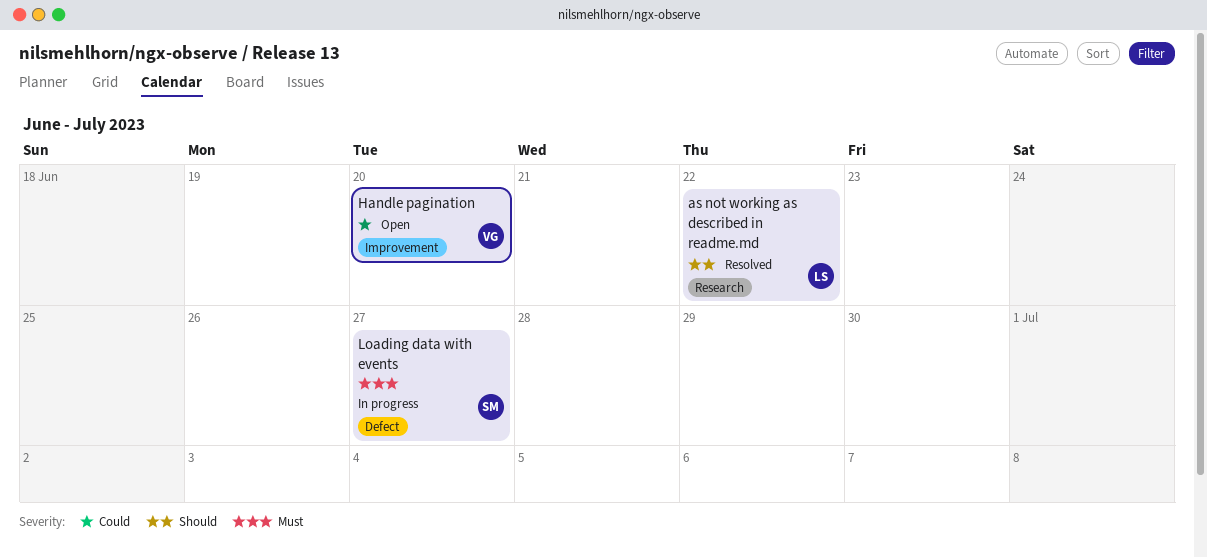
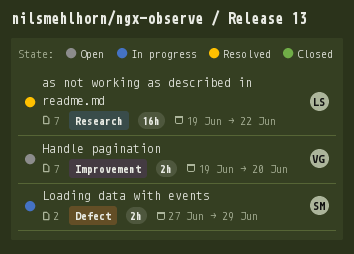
Loading data with events, due: Jun 27 -> Jun 29

